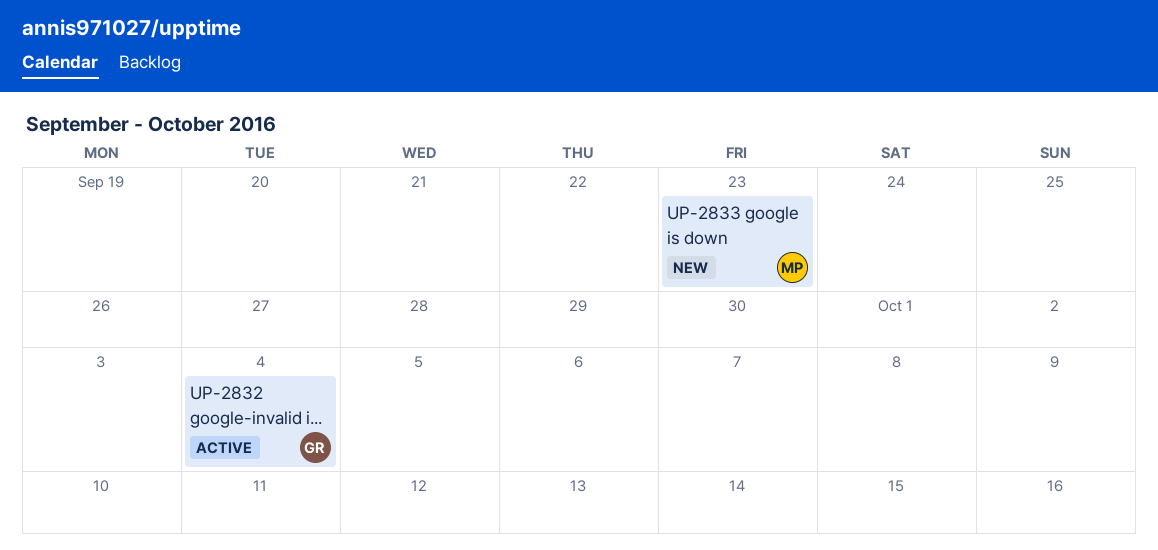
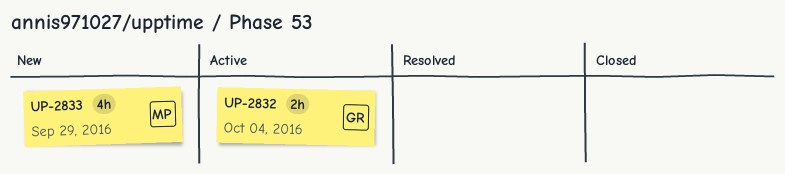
UP-2833, due: Sep 23 -> Sep 29

